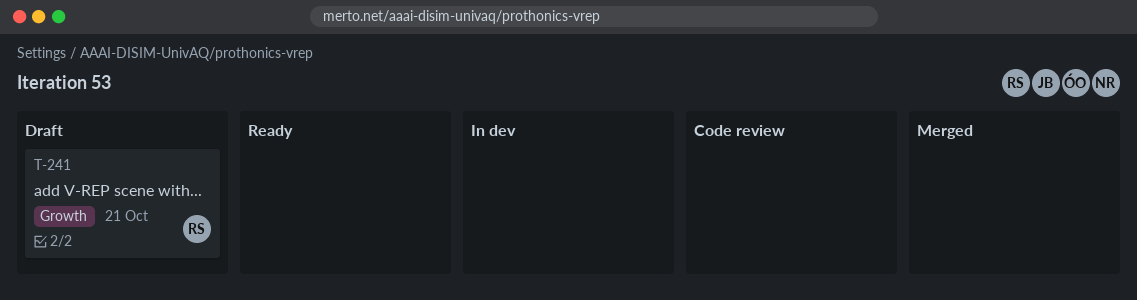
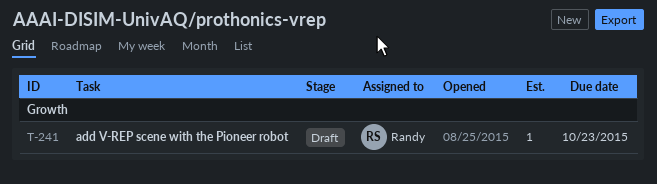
T-241, due: Oct 21 -> Oct 23

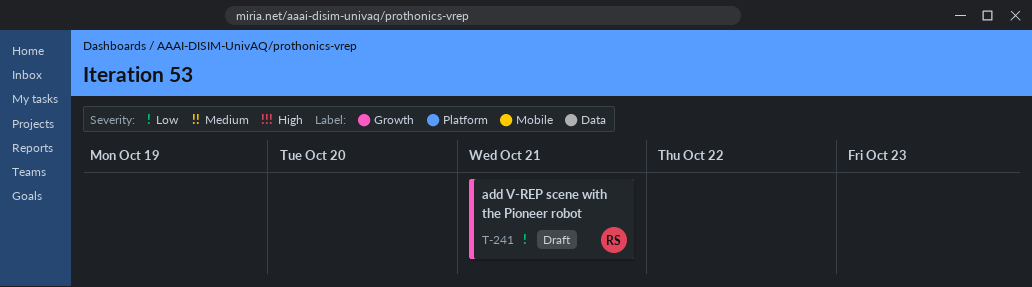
T-241, due: Oct 23 -> Oct 21

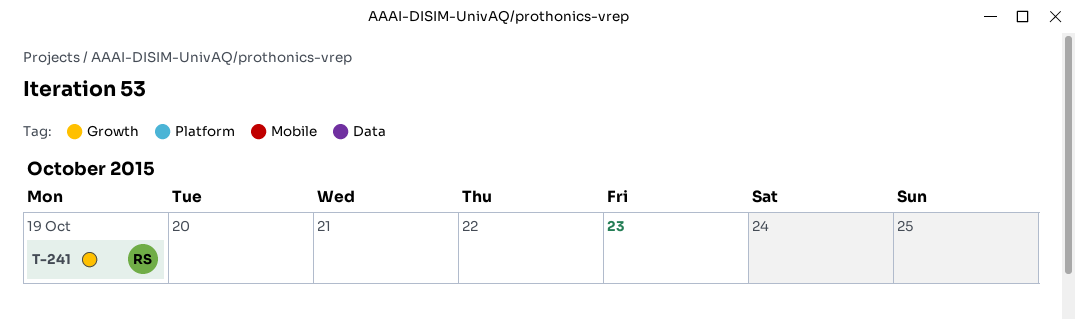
T-241, due: Oct 21 -> Oct 19

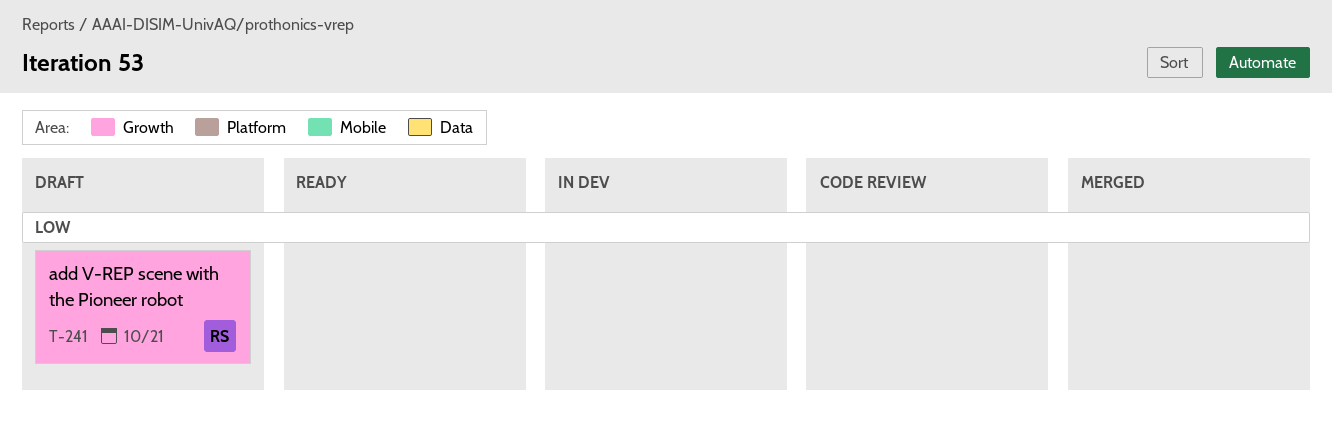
T-241, due: Oct 19 -> Oct 21

